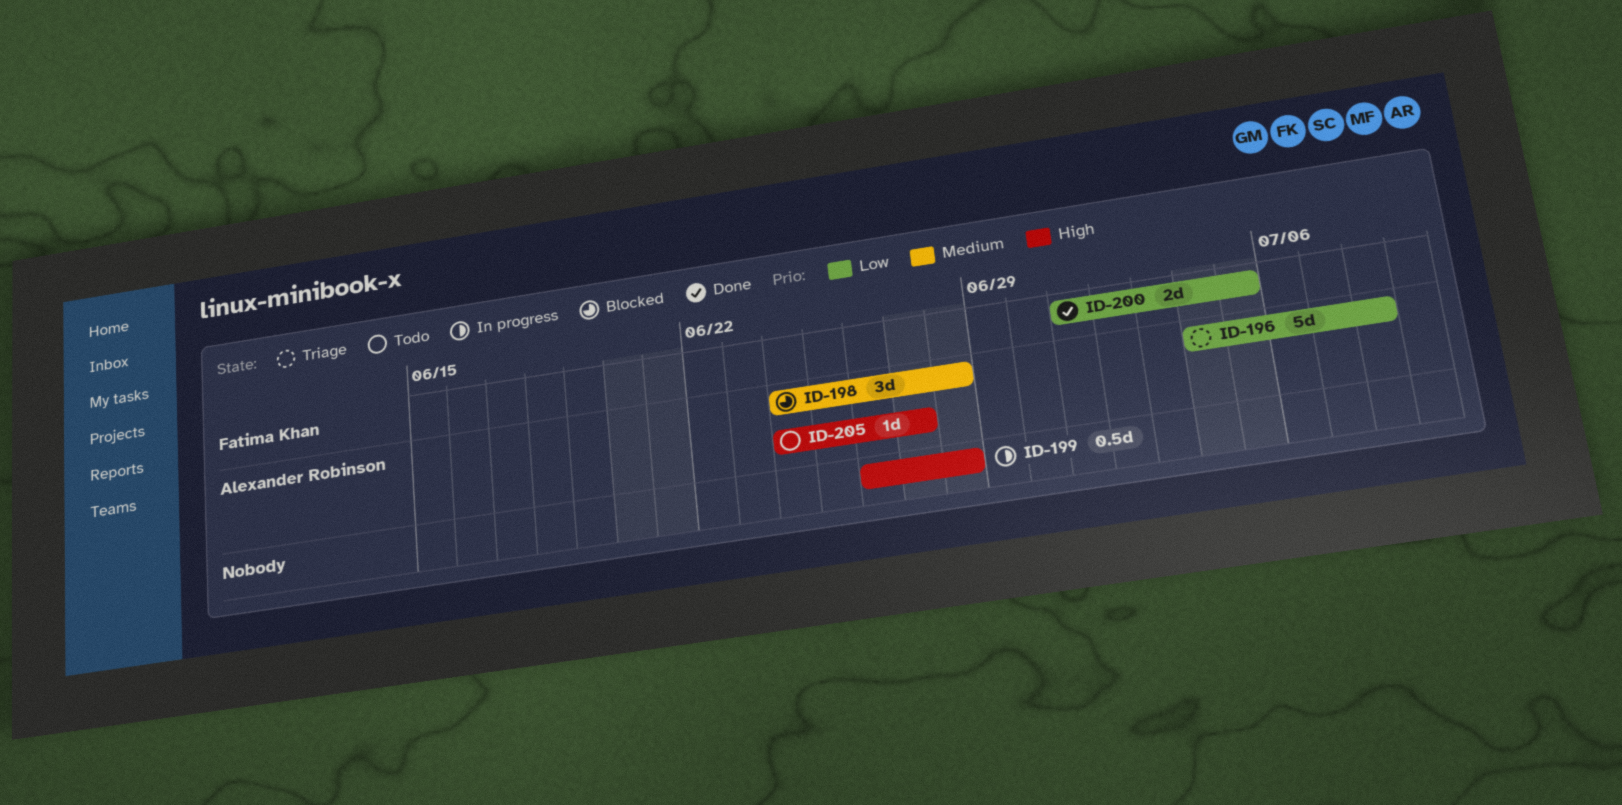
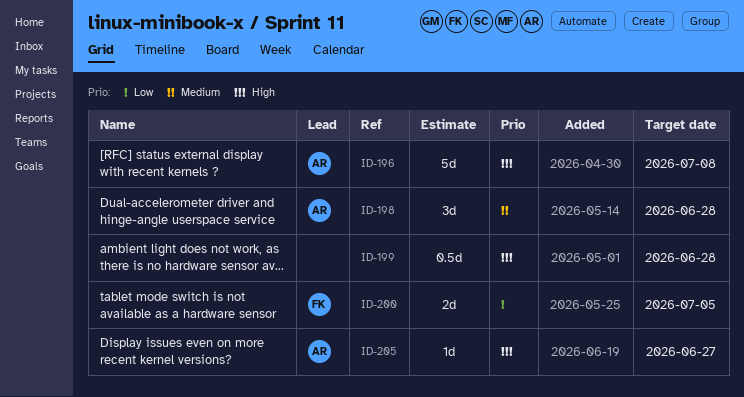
ID-196, priority: Low -> High

